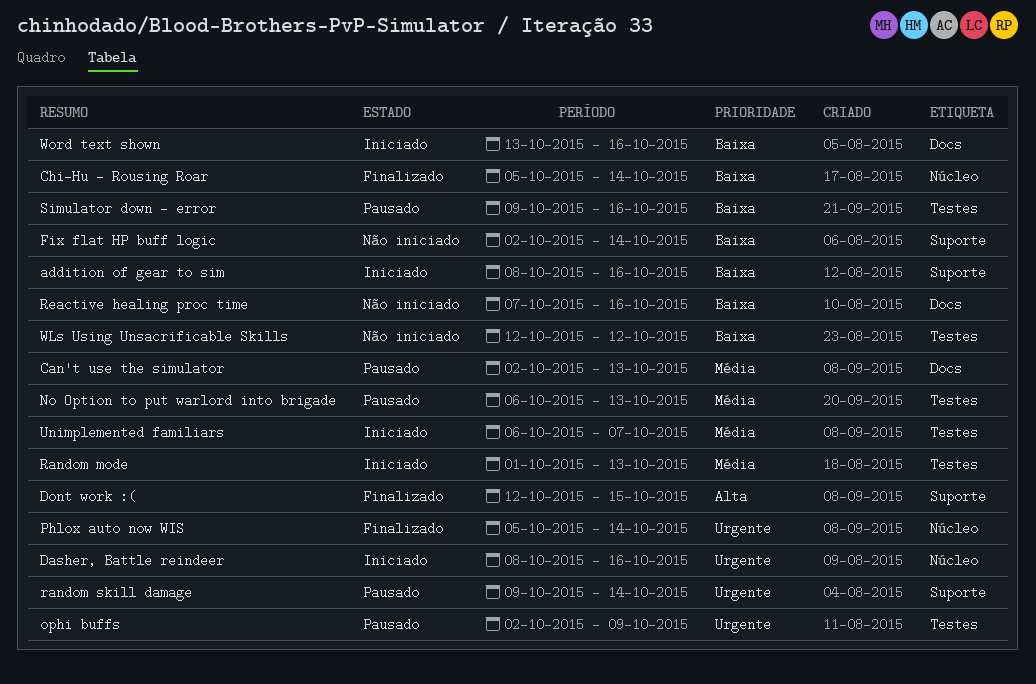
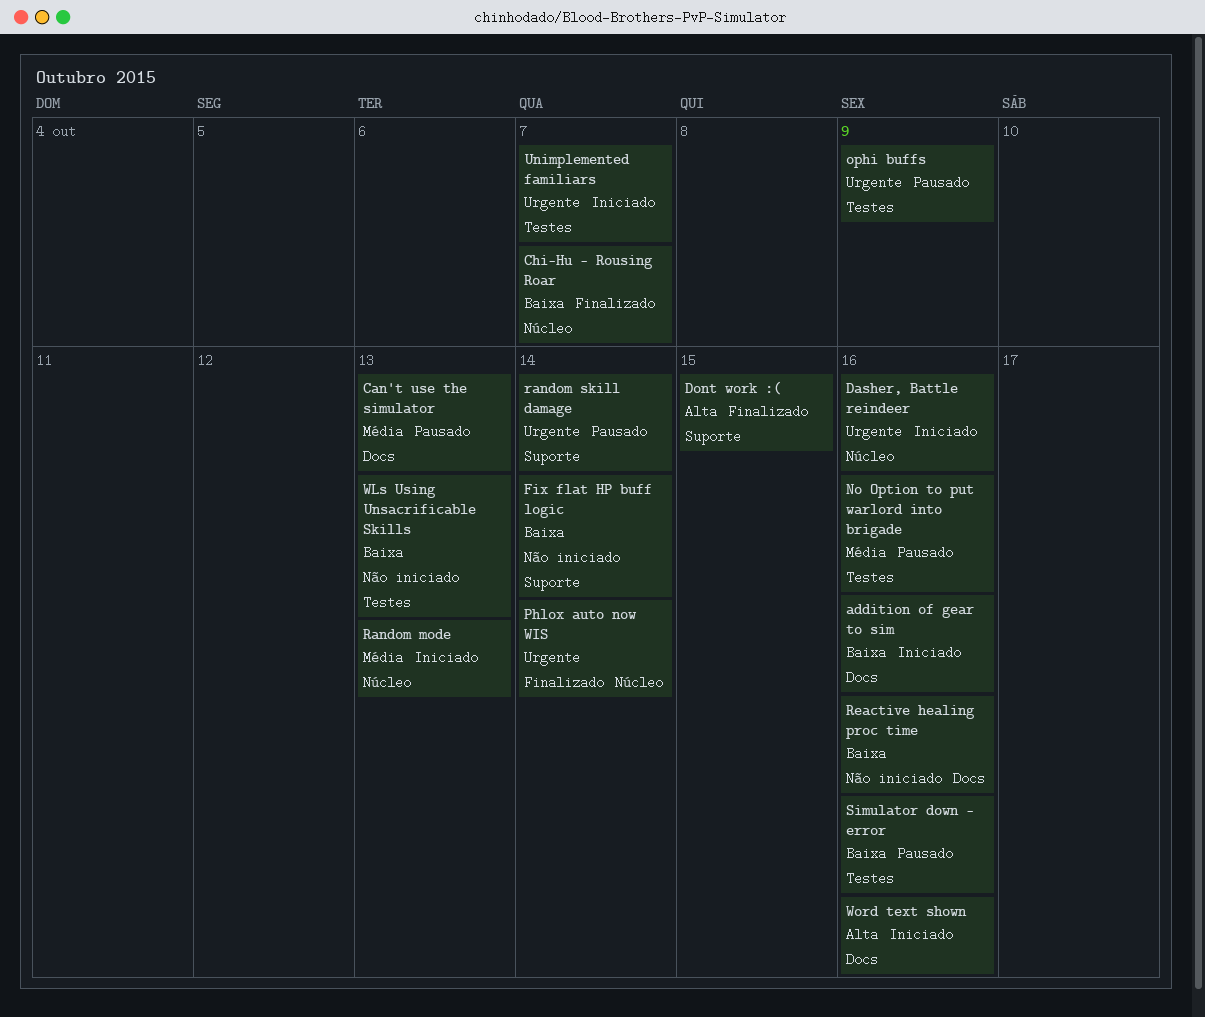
addition of gear to sim, label: Suporte -> Docs
Chi-Hu - Rousing Roar, due: Oct 14 -> Oct 7
No Option to put warlord into brigade, due: Oct 13 -> Oct 16
Random mode, label: Testes -> Núcleo
Unimplemented familiars, priority: Média -> Urgente
WLs Using Unsacrificable Skills, due: Oct 12 -> Oct 13
Word text shown, priority: Baixa -> Alta

